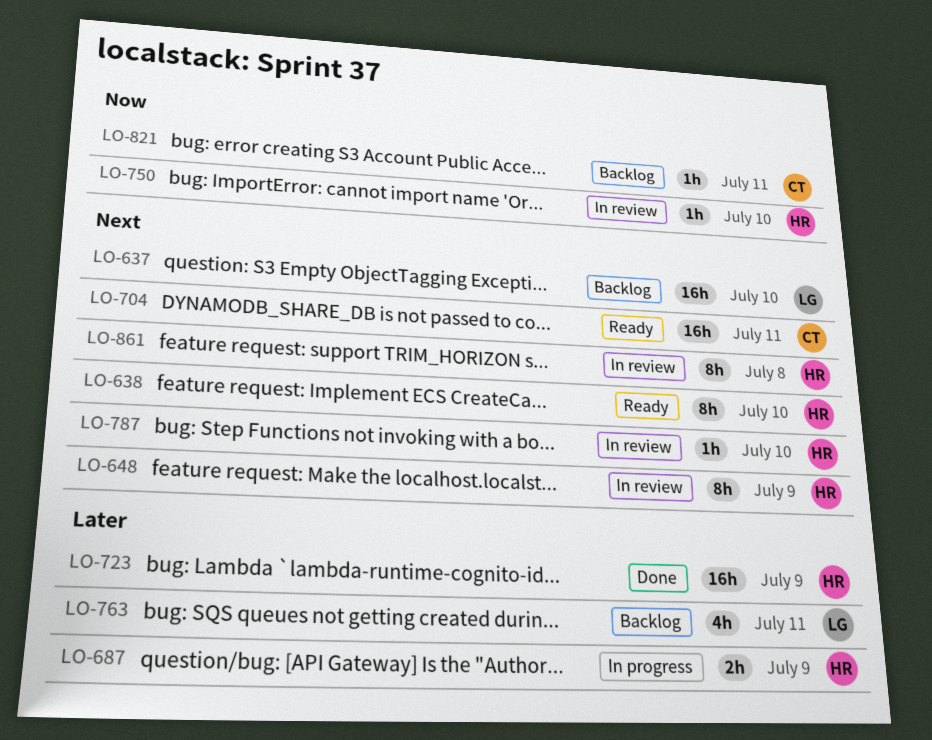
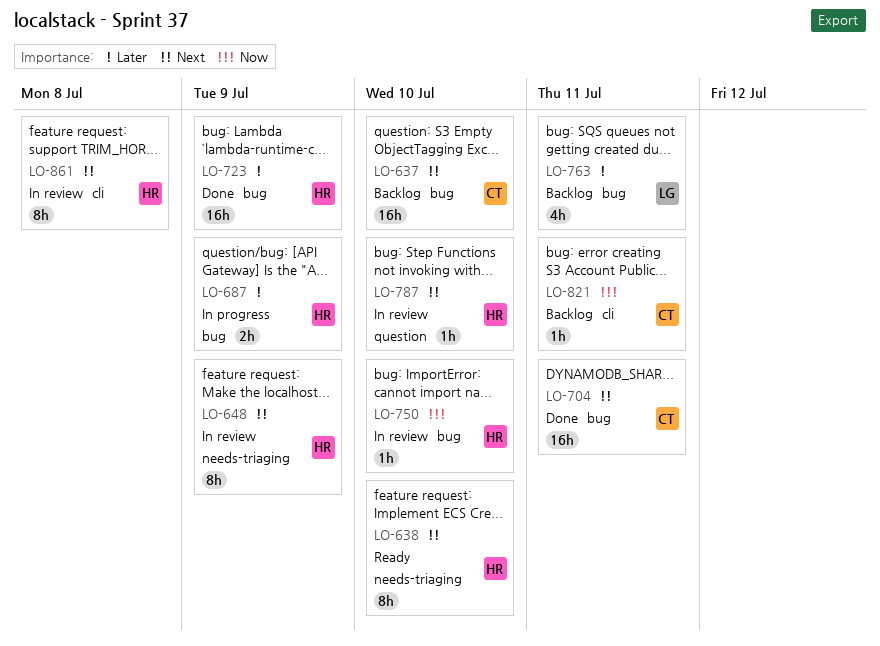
LO-637, owner: LG -> CT
LO-704, status: Ready -> Done

